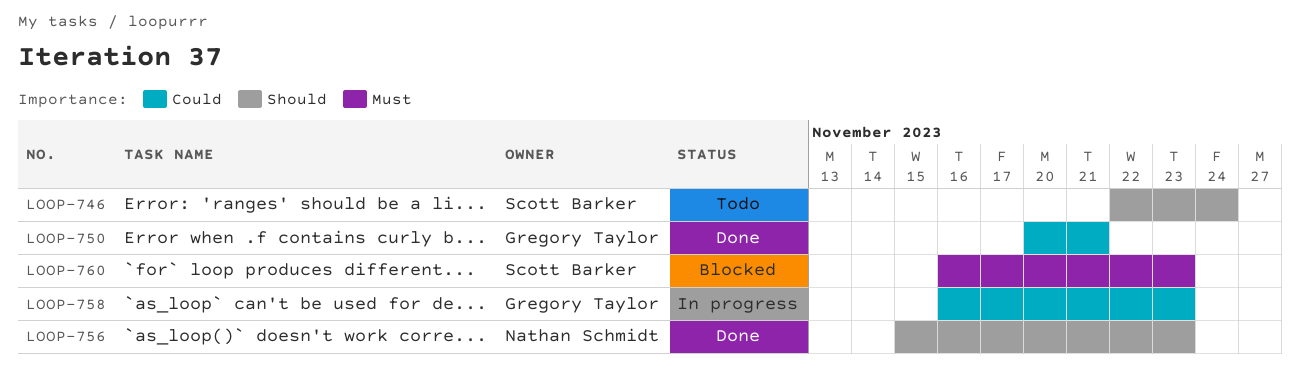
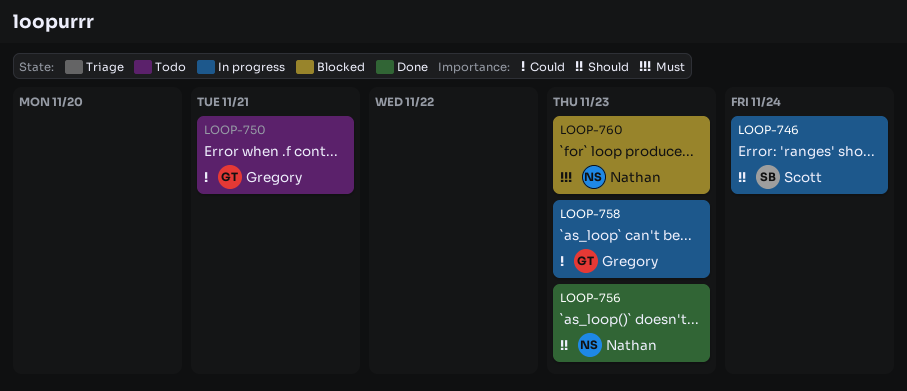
LOOP-746, status: Todo -> In progress
LOOP-750, status: Done -> Todo
LOOP-760, owner: Scott Barker -> Nathan Schmidt

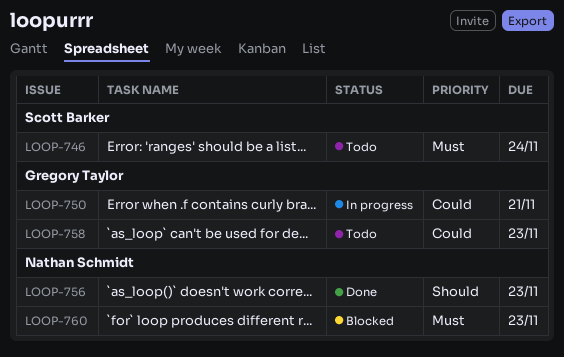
LOOP-746, status: In progress -> Todo
LOOP-746, priority: Should -> Must
LOOP-750, status: Todo -> In progress
LOOP-758, status: In progress -> Todo

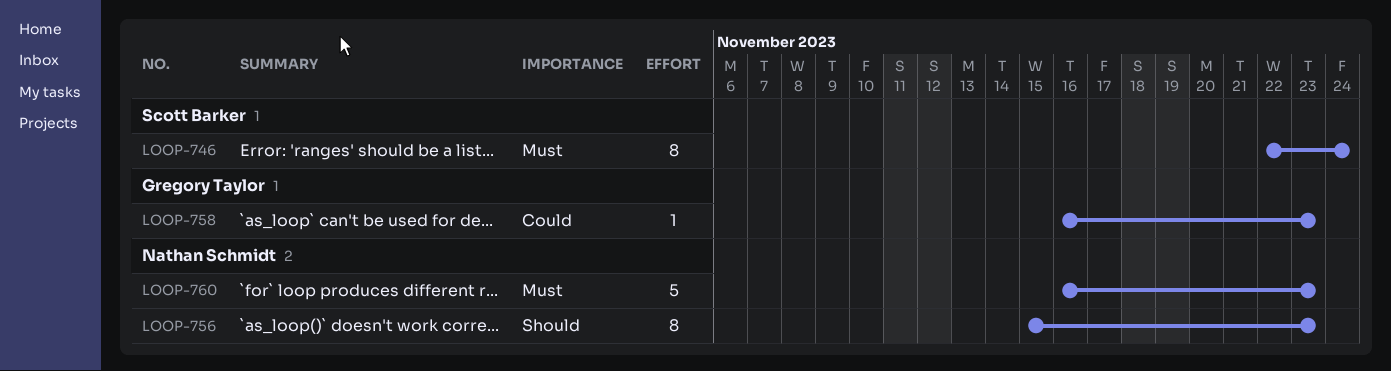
LOOP-750: present -> none

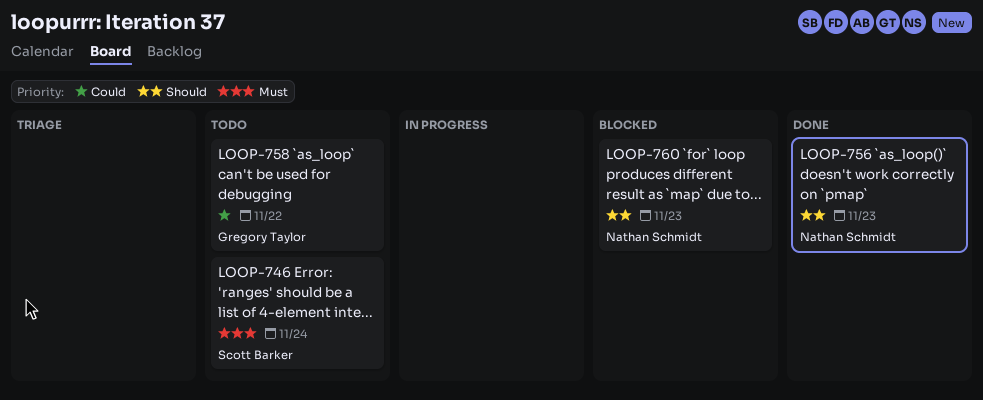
LOOP-758, due: Nov 23 -> Nov 22
LOOP-760, priority: Must -> Should

